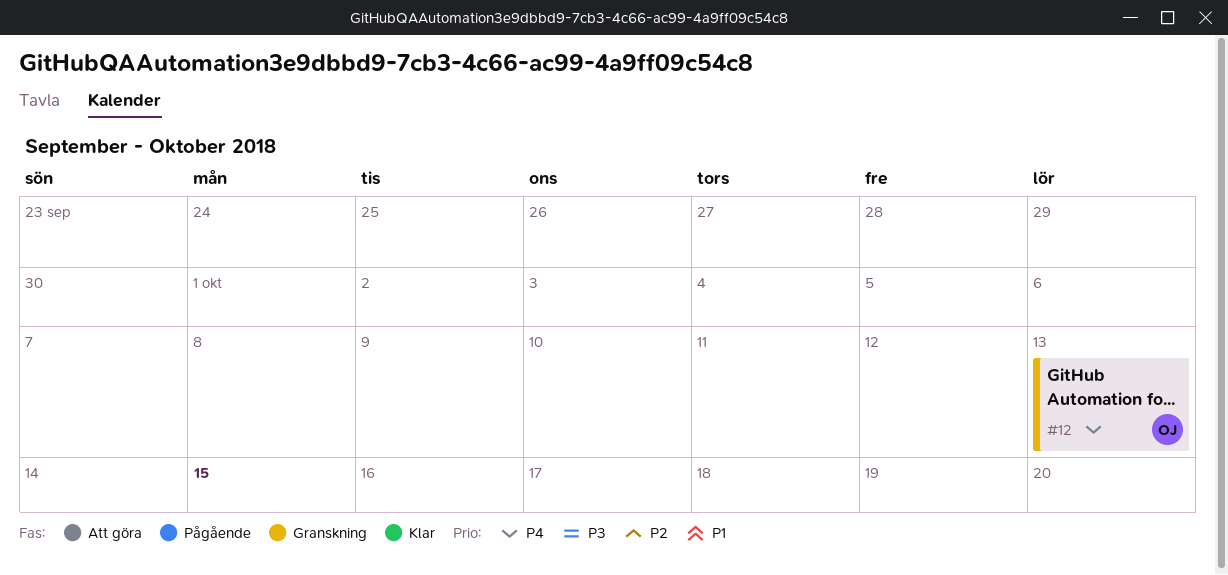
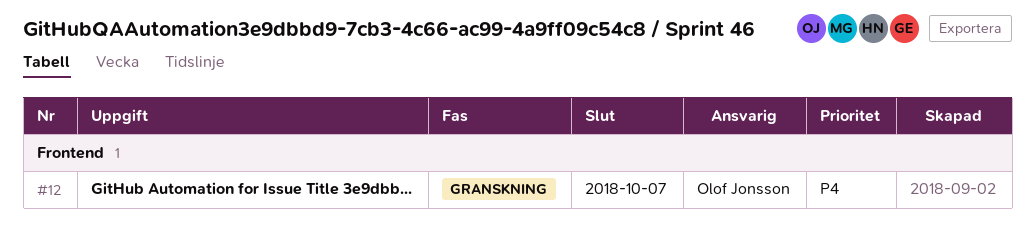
#12, due: Oct 13 -> Oct 7

